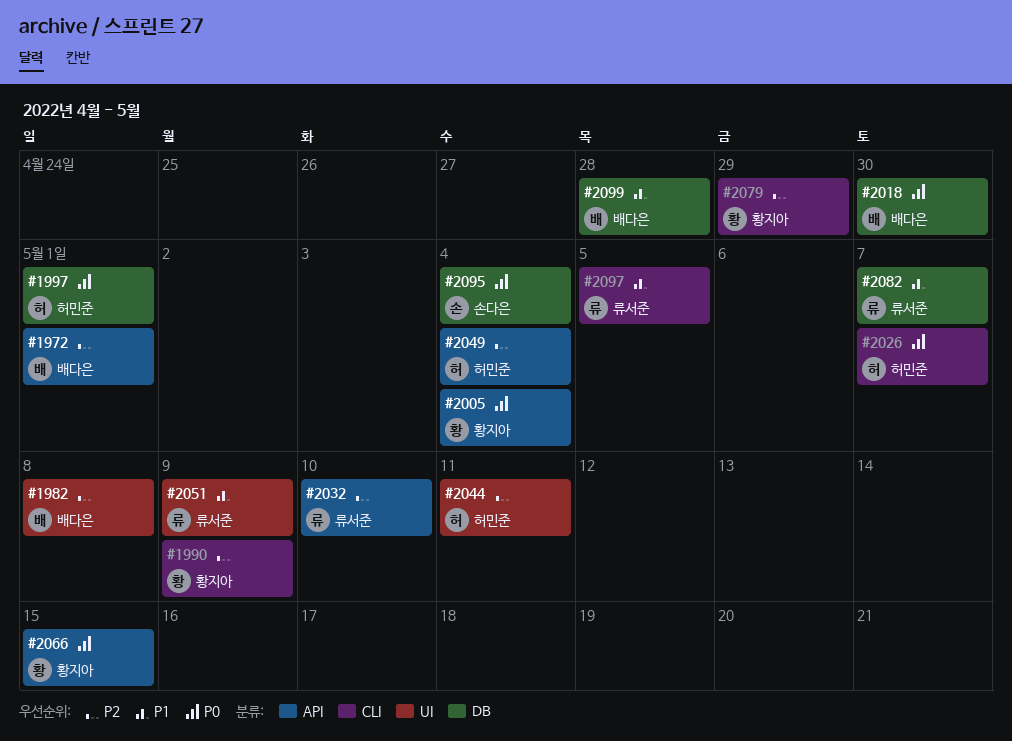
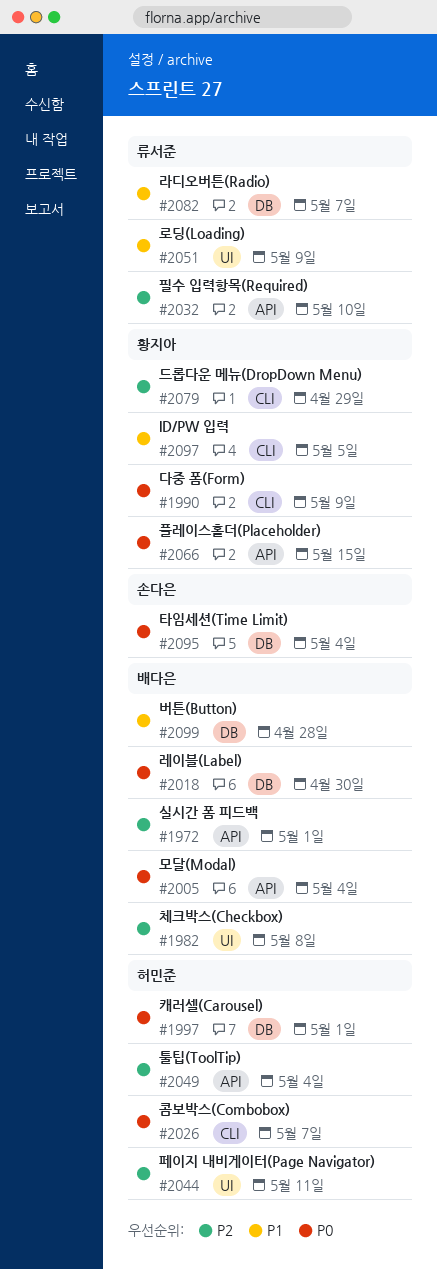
#1990, priority: P2 -> P0
#2005, owner: 황지아 -> 배다은
#2097, owner: 류서준 -> 황지아

